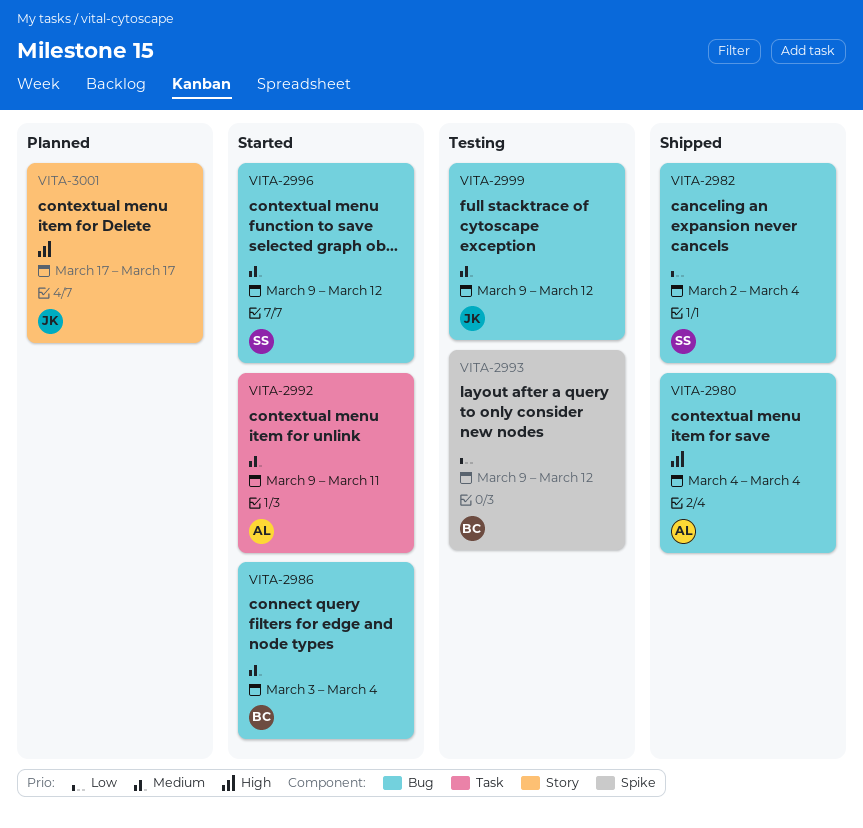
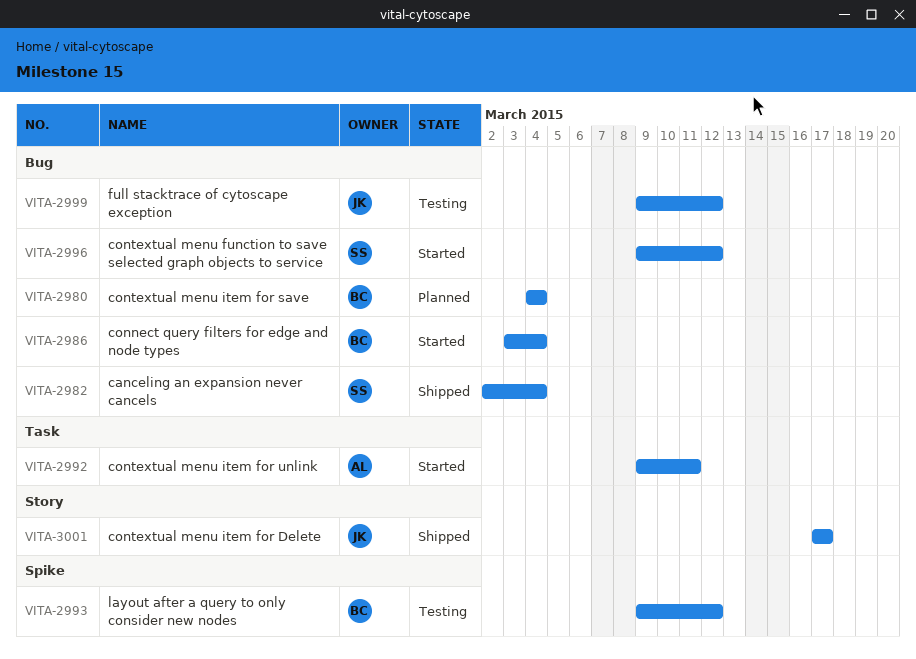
VITA-2980, status: Shipped -> Planned
VITA-2980, owner: AL -> BC
VITA-3001, status: Planned -> Shipped

